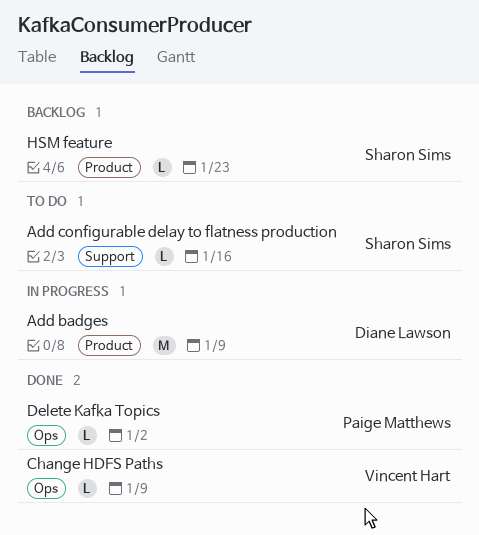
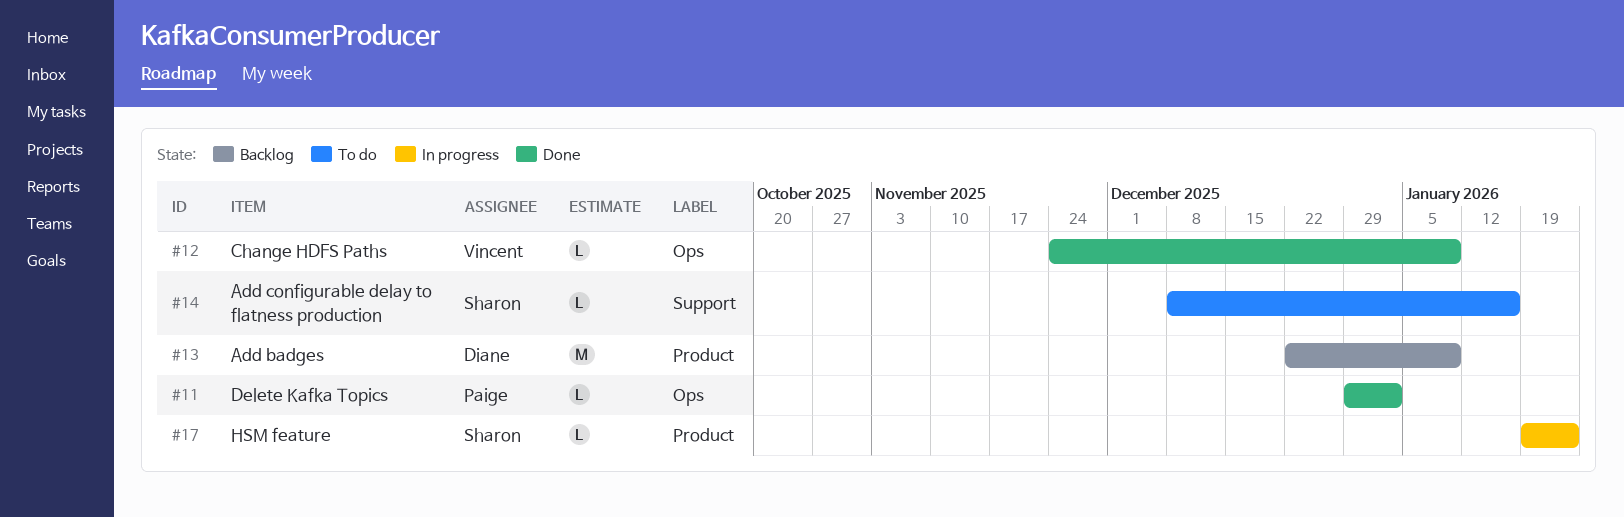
Add badges, status: In progress -> Backlog
HSM feature, status: Backlog -> In progress

